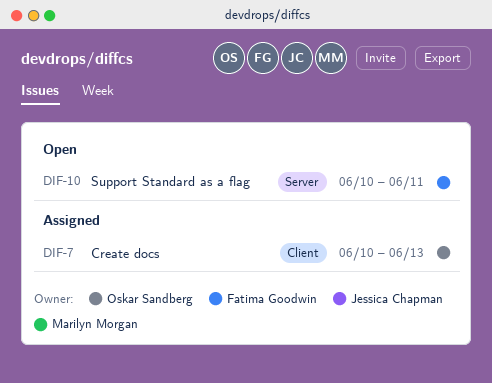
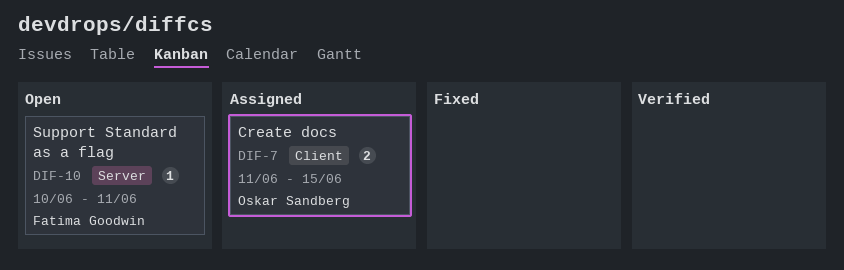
DIF-7, start: Jun 10 -> Jun 11
DIF-7, due: Jun 13 -> Jun 15

